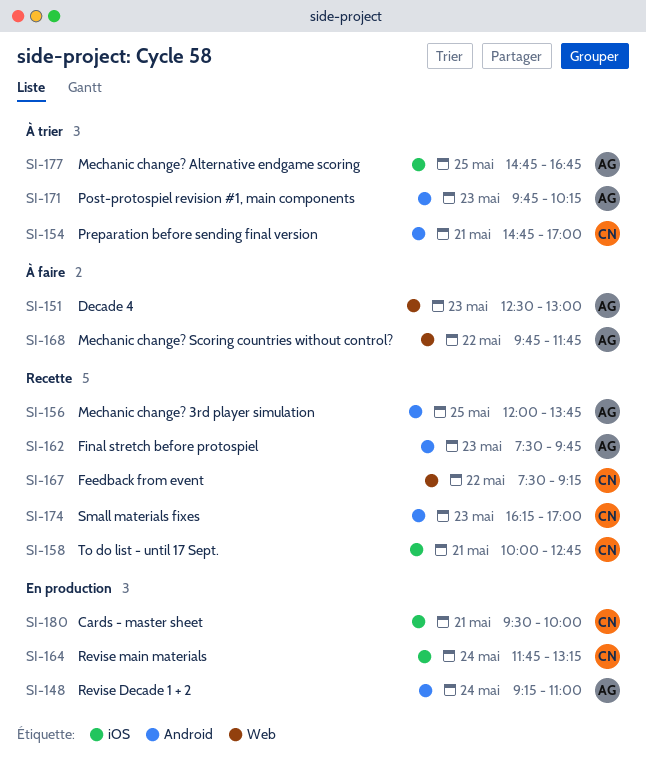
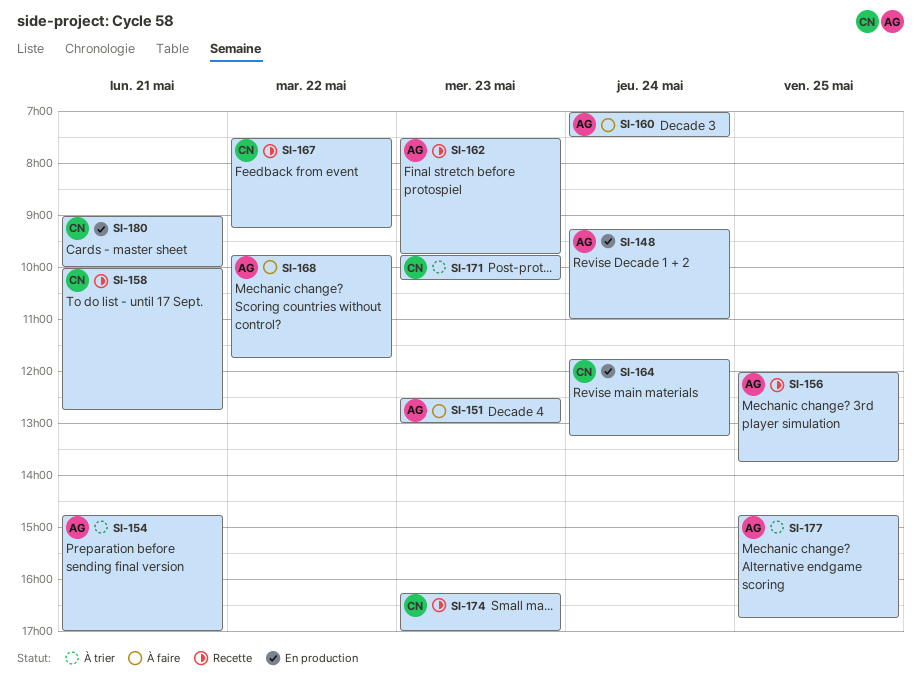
SI-154, owner: CN -> AG
SI-160: none -> present
SI-171, owner: AG -> CN
SI-180, begins: 09:30 -> 09:00

